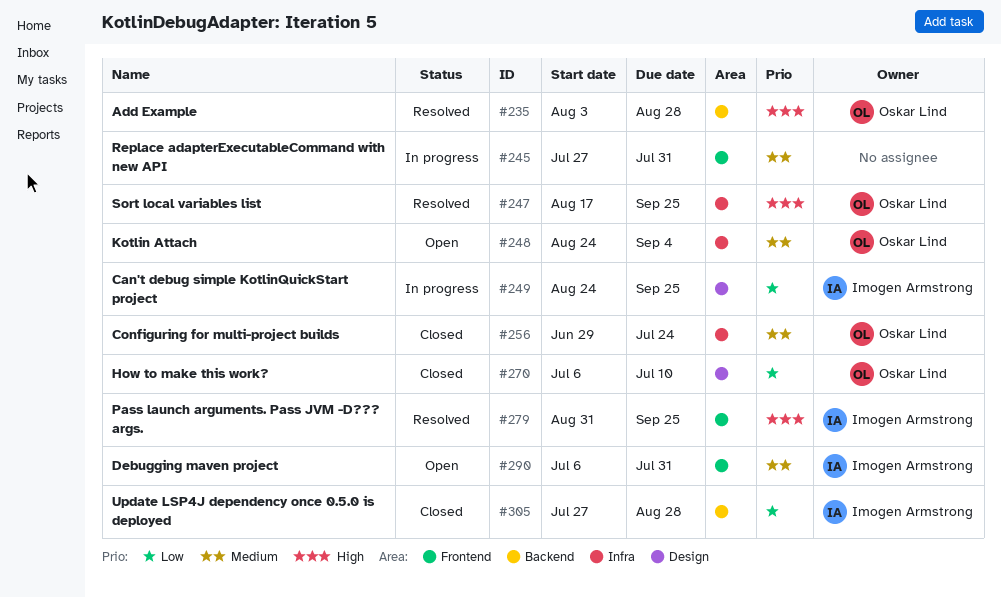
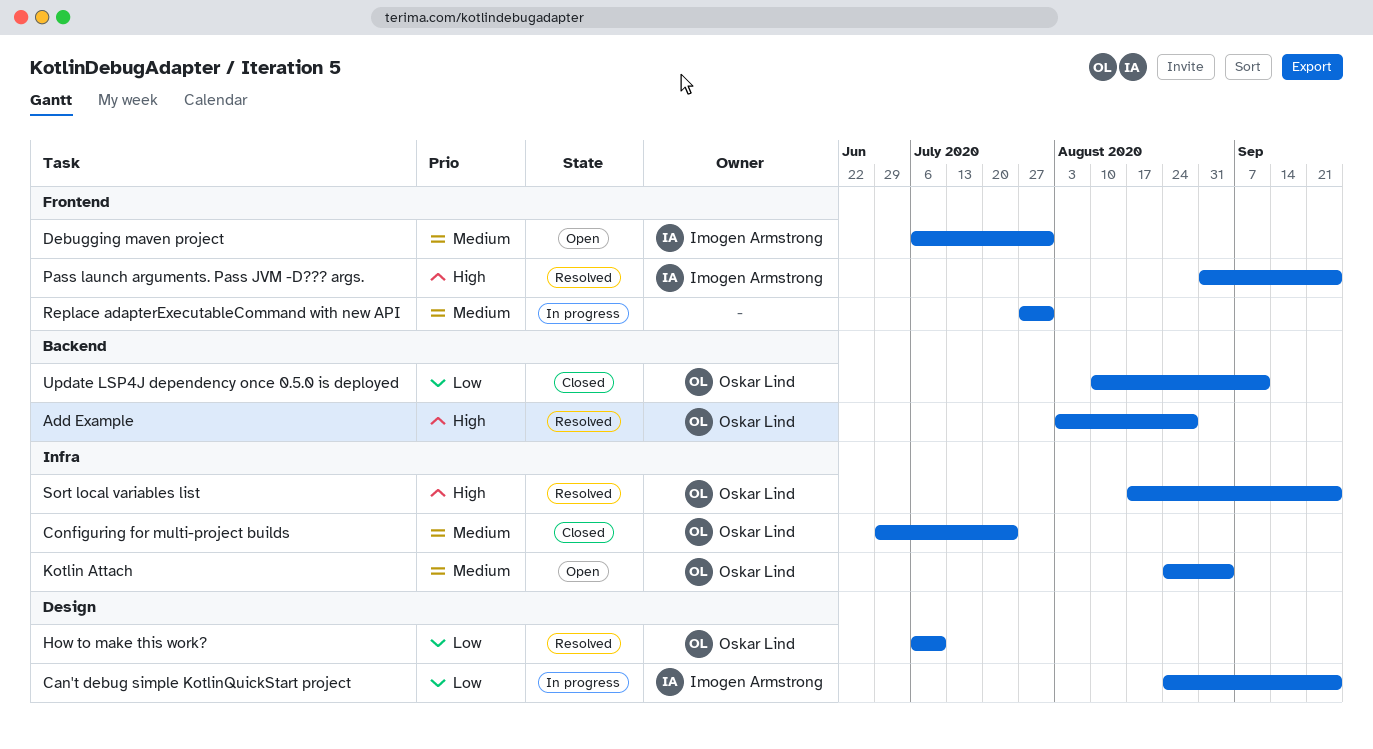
How to make this work?, status: Closed -> Resolved
Update LSP4J dependency once 0.5.0 is deployed, owner: Imogen Armstrong -> Oskar Lind
Update LSP4J dependency once 0.5.0 is deployed, start: Jul 27 -> Aug 10
Update LSP4J dependency once 0.5.0 is deployed, due: Aug 28 -> Sep 11

